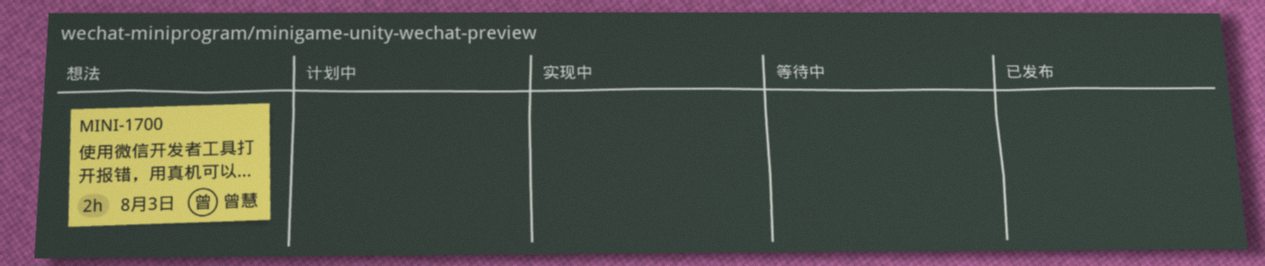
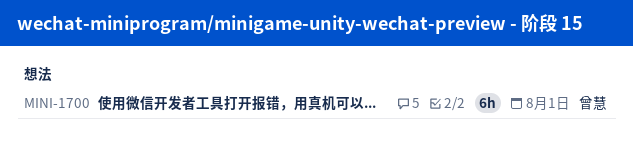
MINI-1700, estimate: 2h -> 6h
MINI-1700, due: Aug 3 -> Aug 1

